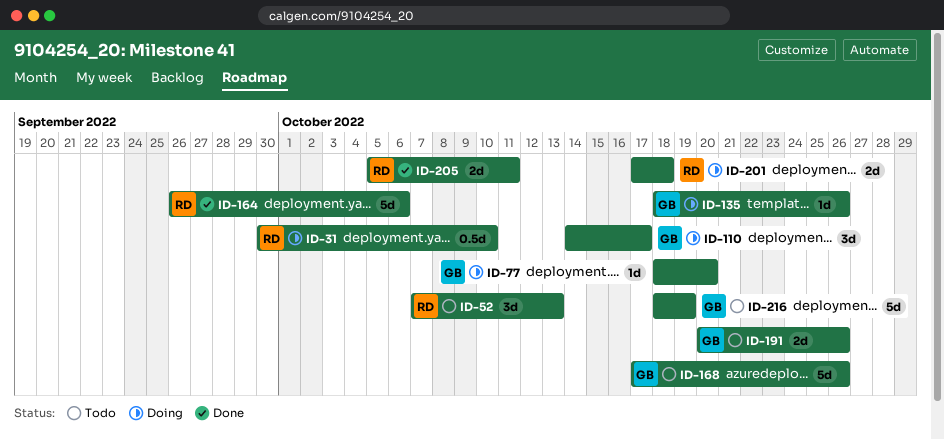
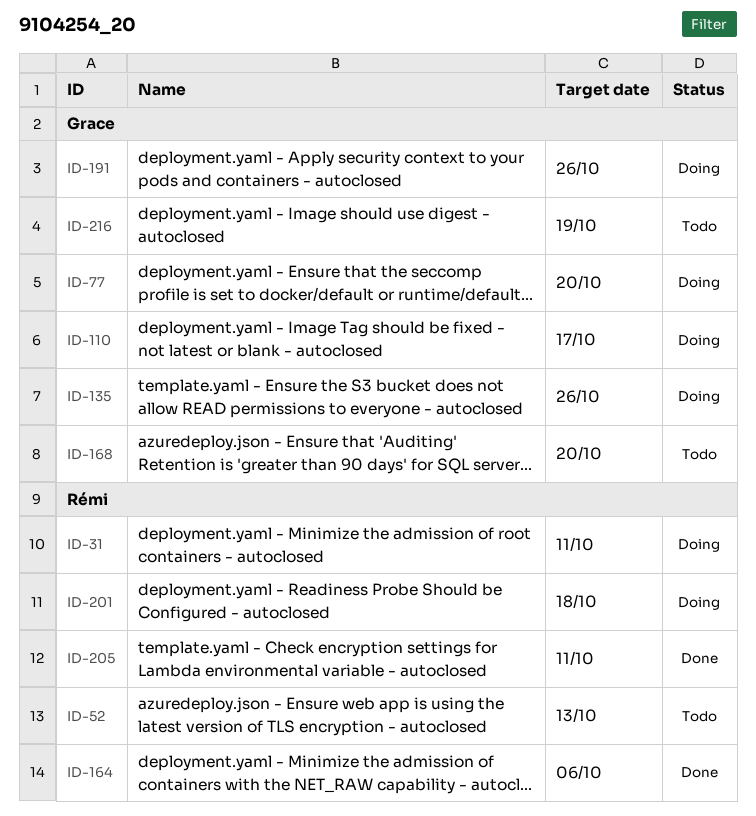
ID-31, due: Oct 10 -> Oct 11
ID-168, due: Oct 26 -> Oct 20
ID-191, status: Todo -> Doing

